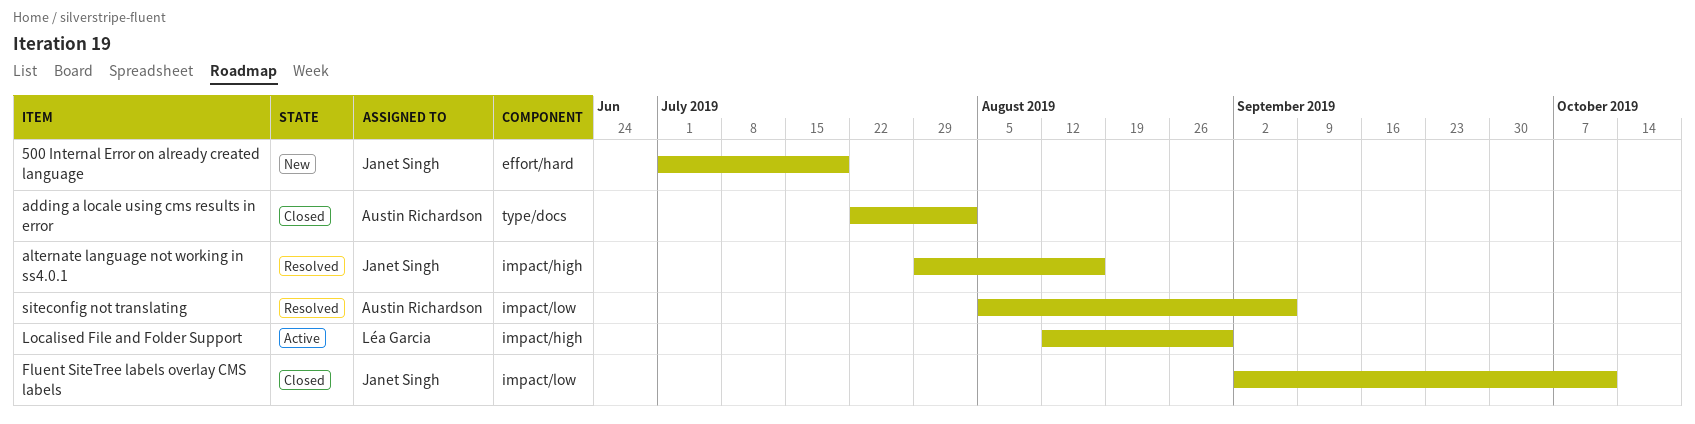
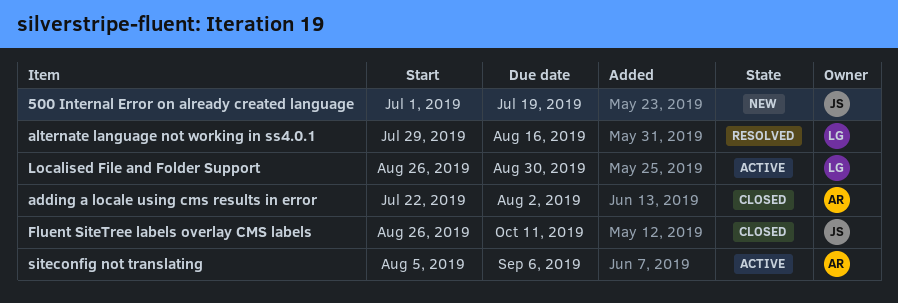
alternate language not working in ss4.0.1, owner: Janet Singh -> Léa Garcia
Fluent SiteTree labels overlay CMS labels, start: Sep 2 -> Aug 26
Localised File and Folder Support, start: Aug 12 -> Aug 26
siteconfig not translating, status: Resolved -> Active

